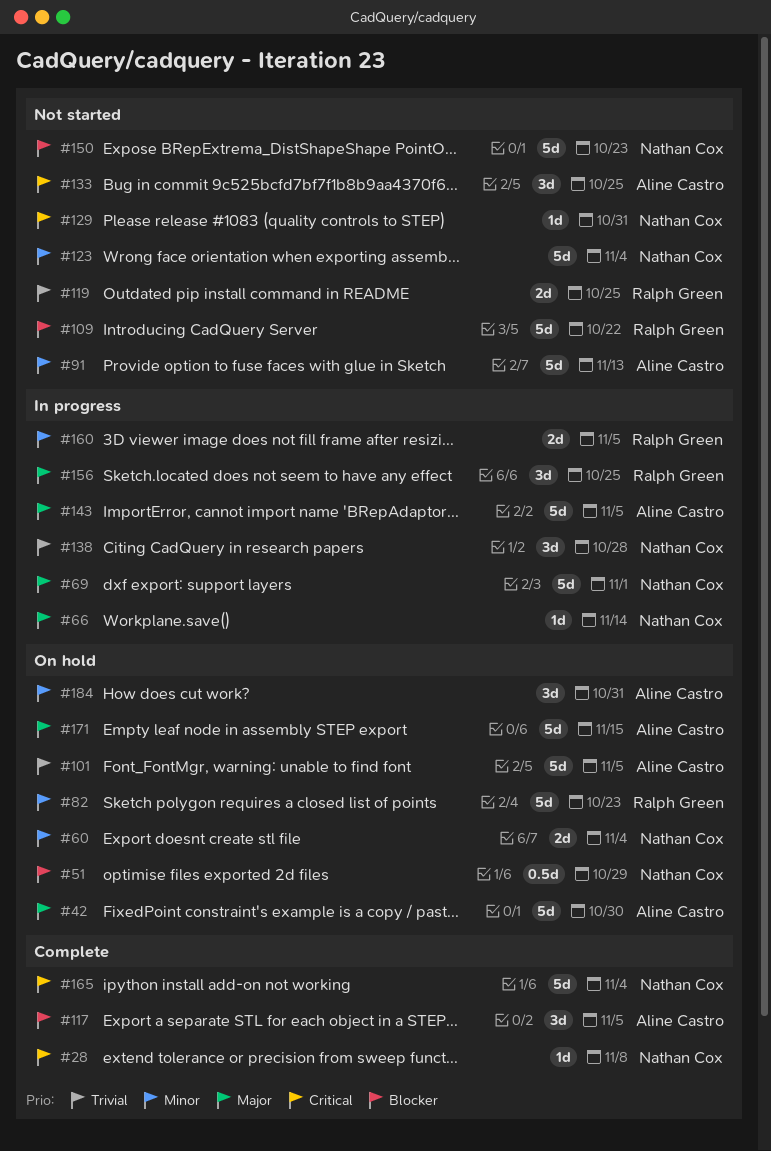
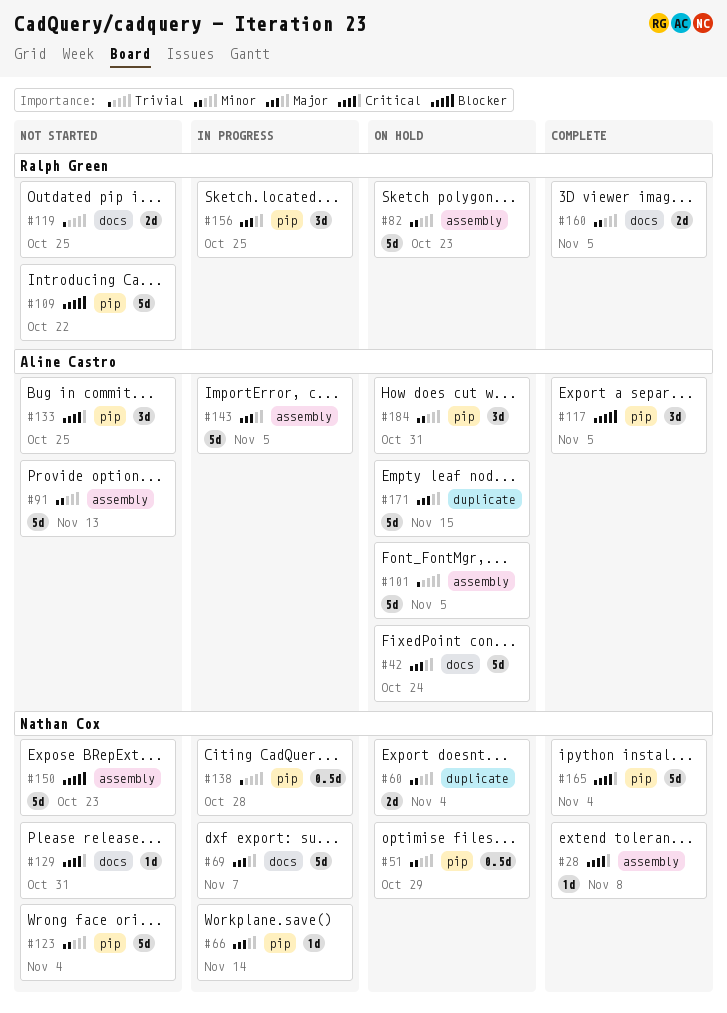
#42, due: Oct 30 -> Oct 24
#51, priority: Blocker -> Minor
#69, due: Nov 1 -> Nov 7
#138, estimate: 3d -> 0.5d
#160, status: In progress -> Complete

